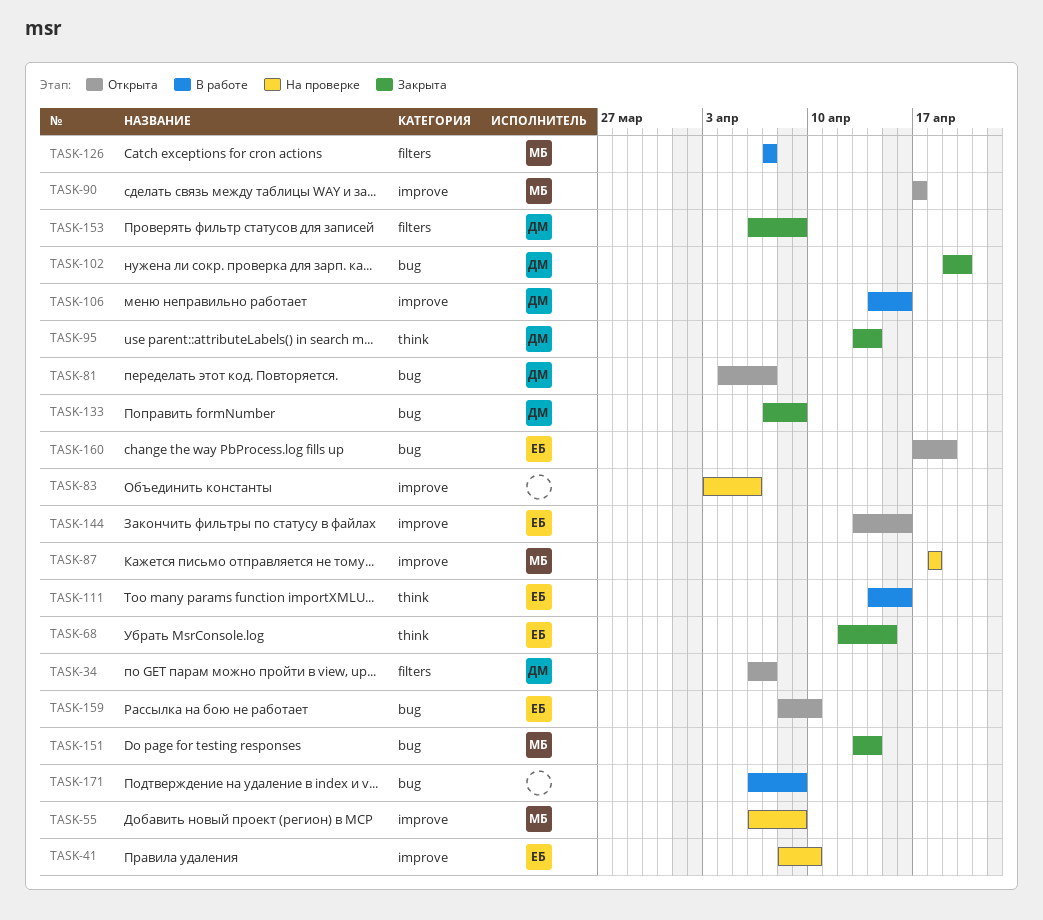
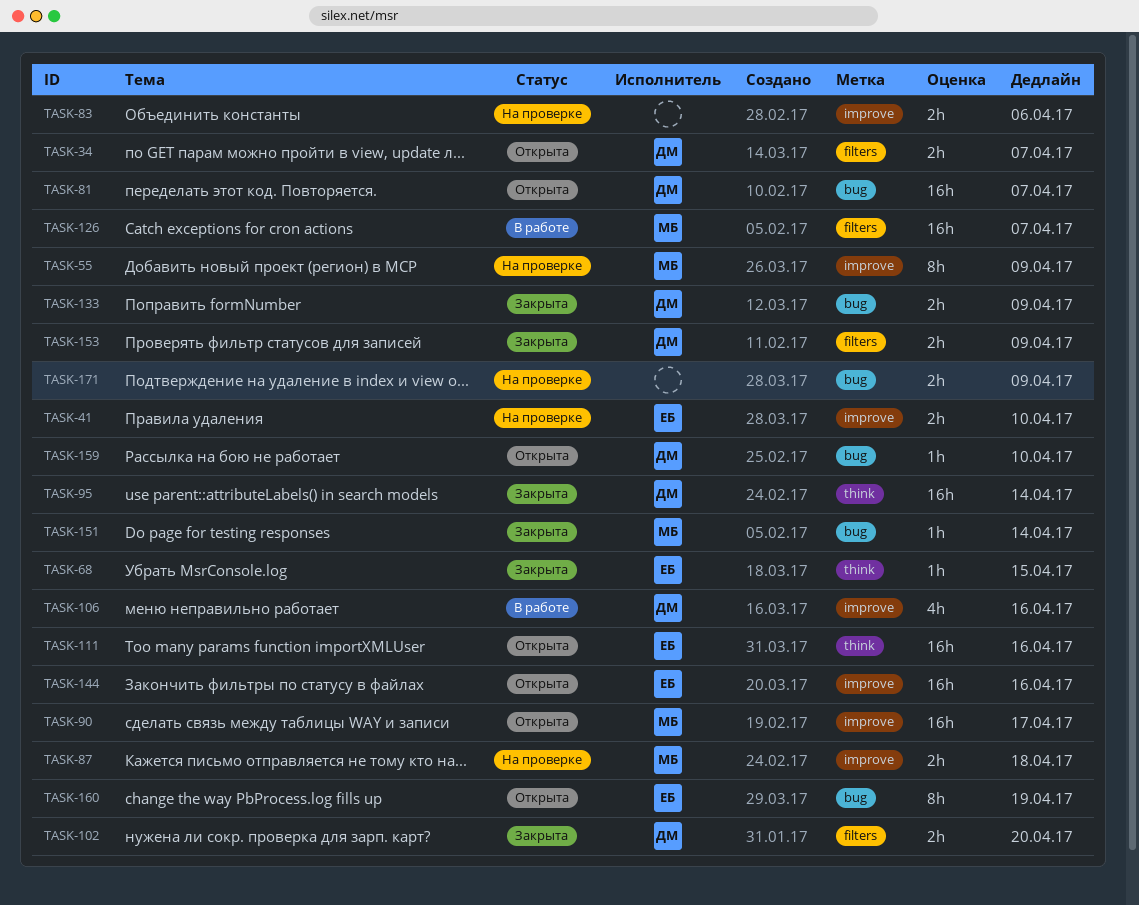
TASK-102, label: bug -> filters
TASK-111, status: В работе -> Открыта
TASK-159, owner: ЕБ -> ДМ
TASK-171, status: В работе -> На проверке

